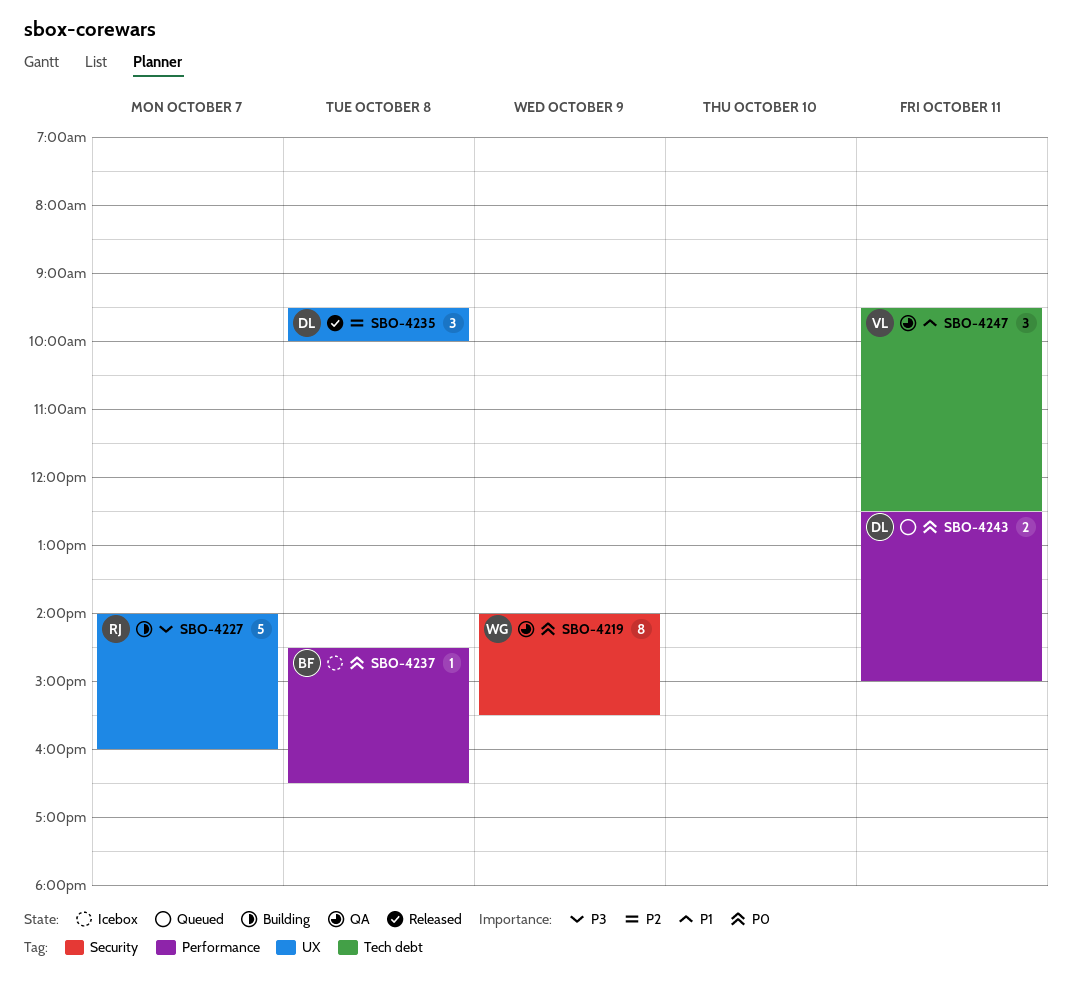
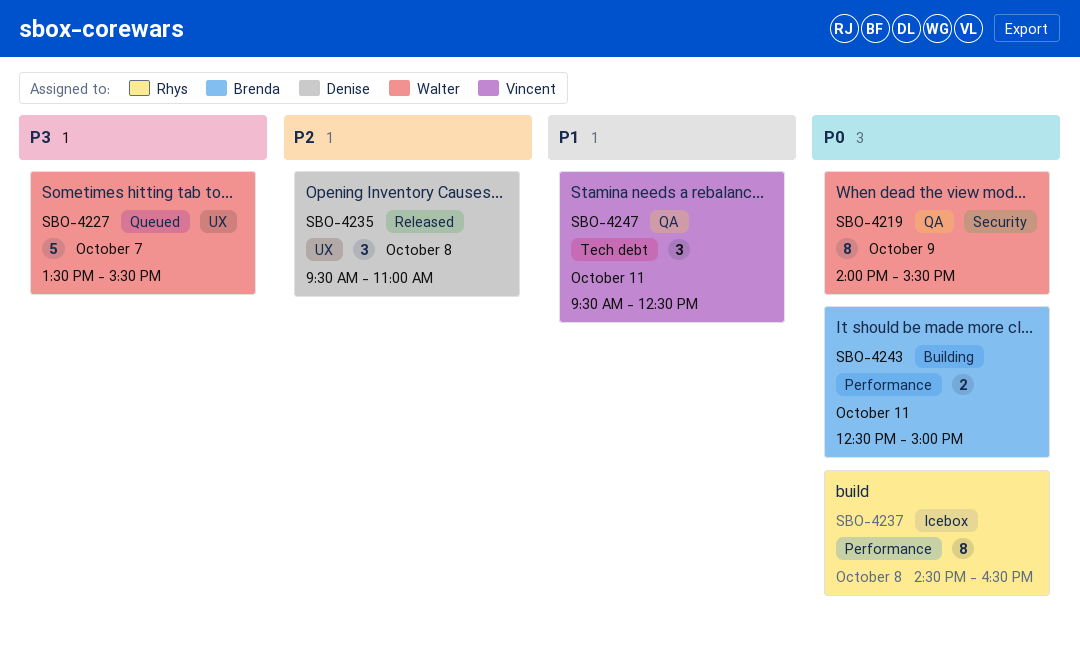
SBO-4227, status: Building -> Queued
SBO-4227, owner: Rhys -> Walter
SBO-4227, begins: 14:00 -> 13:30
SBO-4227, ends: 16:00 -> 15:30
SBO-4235, ends: 10:00 -> 11:00
SBO-4237, owner: Brenda -> Rhys
SBO-4237, estimate: 1 -> 8
SBO-4243, status: Queued -> Building
SBO-4243, owner: Denise -> Brenda

